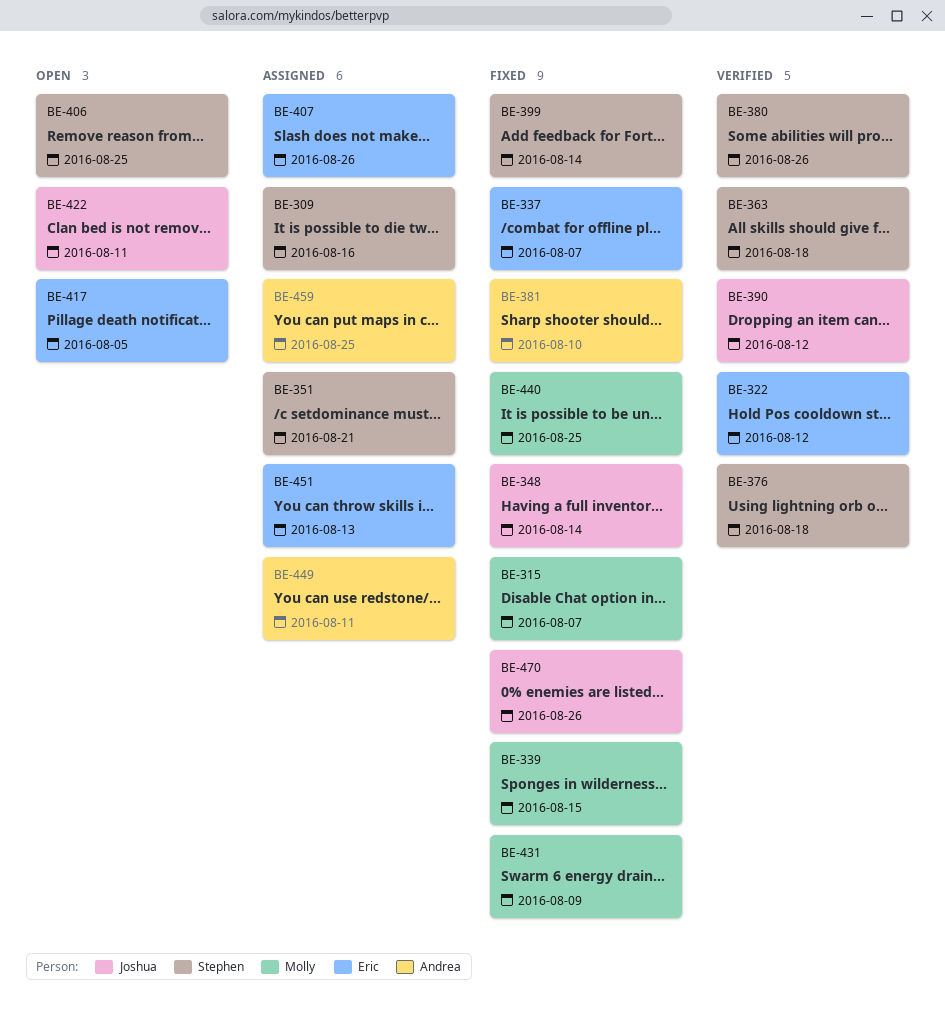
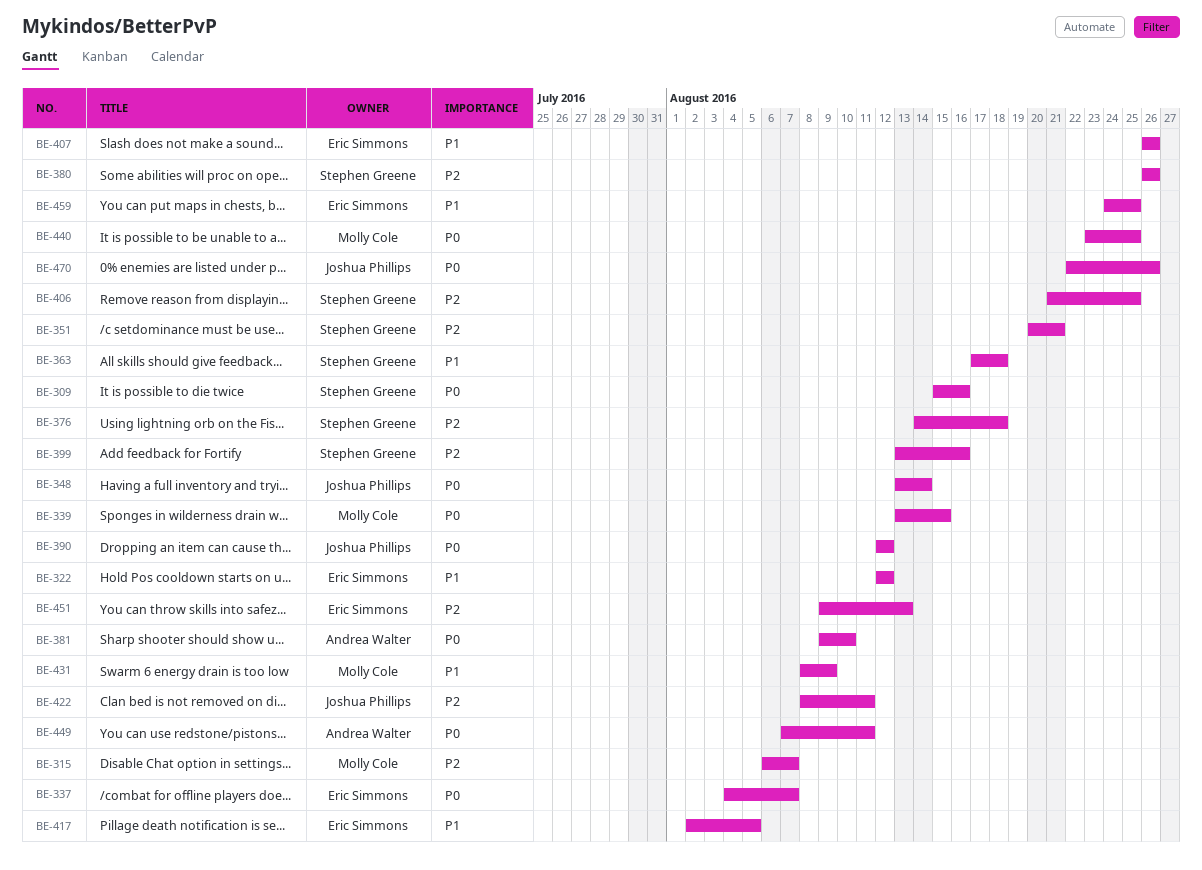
BE-399, due: Aug 14 -> Aug 16
BE-459, owner: Andrea Walter -> Eric Simmons

